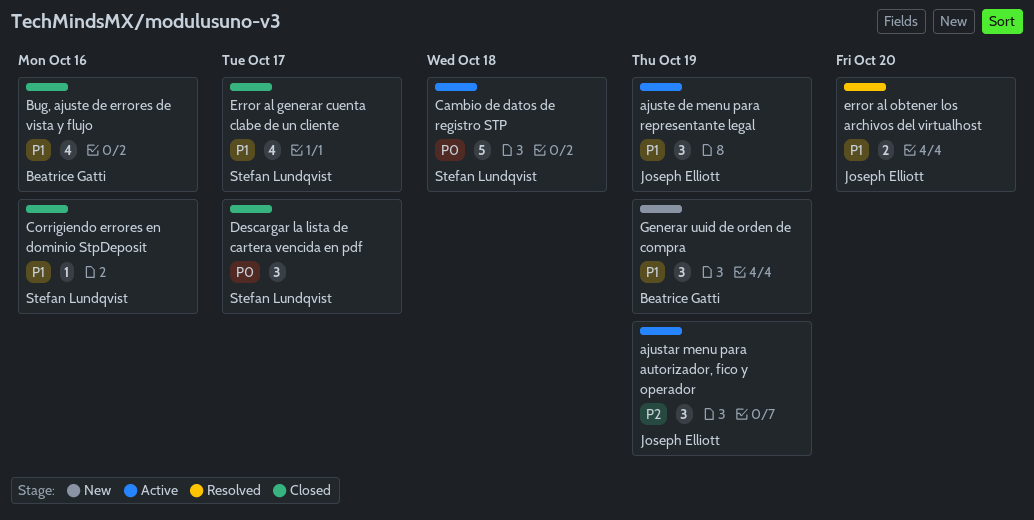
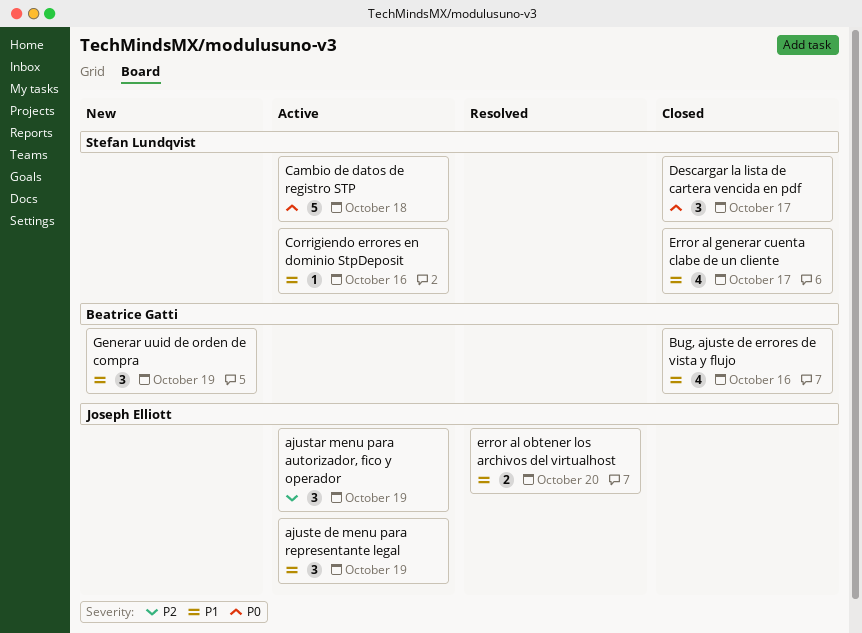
Corrigiendo errores en dominio StpDeposit, status: Closed -> Active

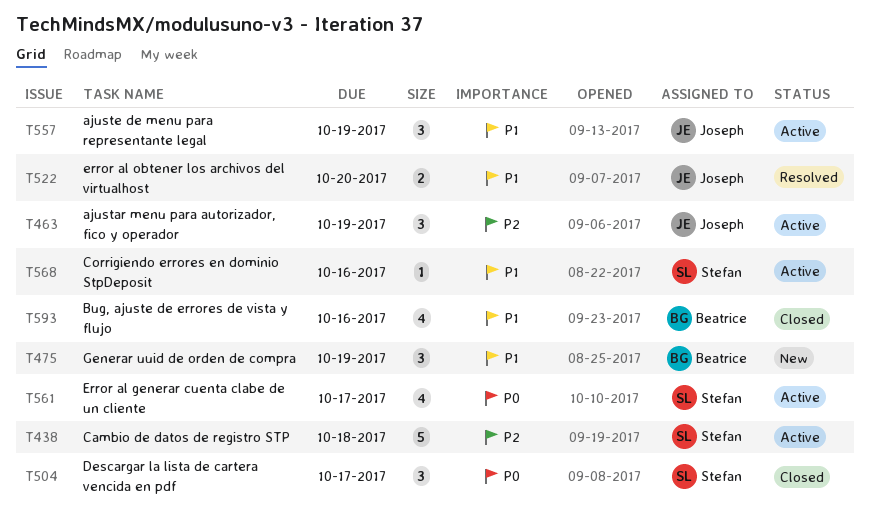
Cambio de datos de registro STP, priority: P0 -> P2
Error al generar cuenta clabe de un cliente, status: Closed -> Active
Error al generar cuenta clabe de un cliente, priority: P1 -> P0

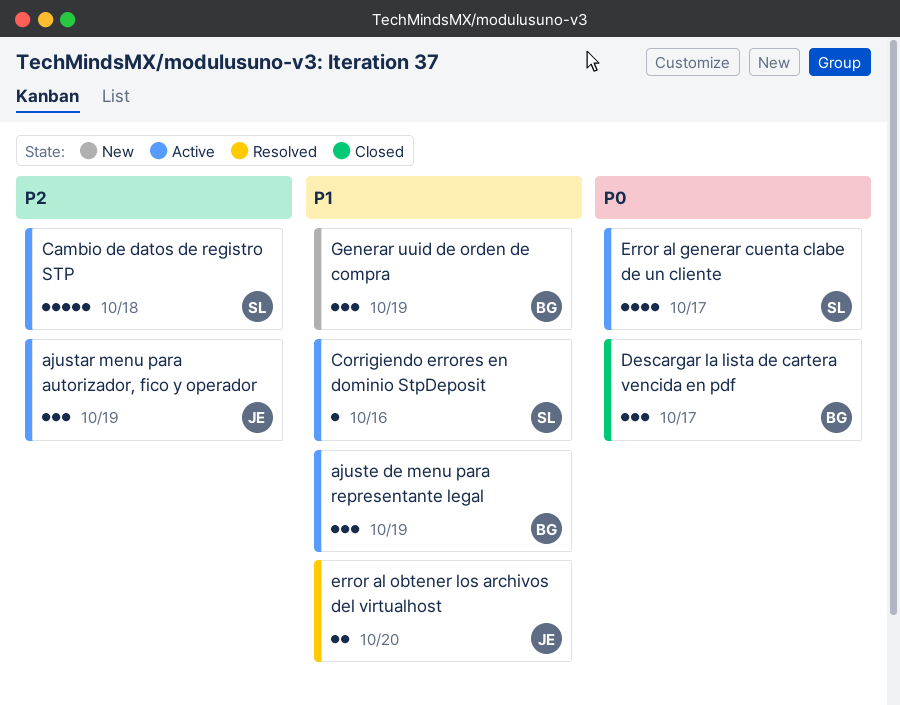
ajuste de menu para representante legal, owner: Joseph -> Beatrice
Bug, ajuste de errores de vista y flujo: present -> none
Descargar la lista de cartera vencida en pdf, owner: Stefan -> Beatrice

